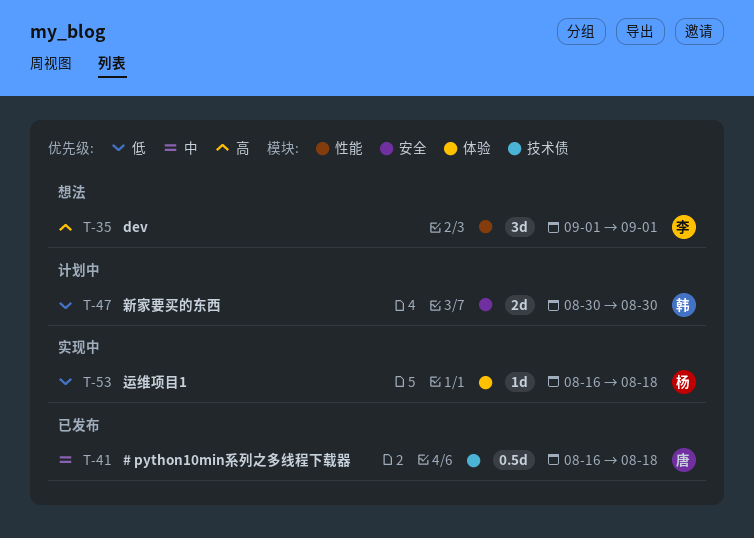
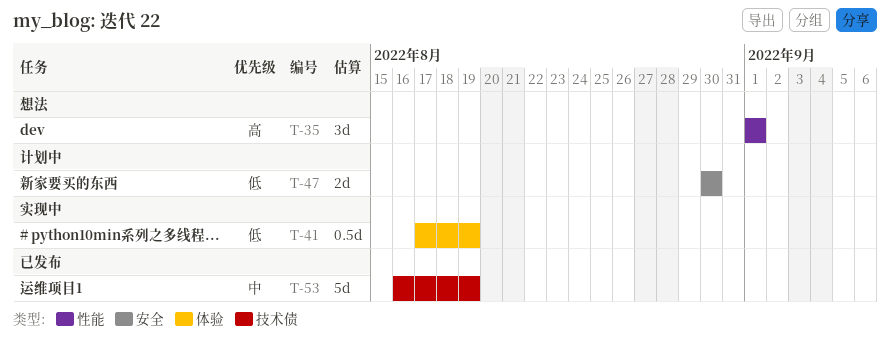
T-41, status: 已发布 -> 实现中
T-41, priority: 中 -> 低
T-41, label: 技术债 -> 体验
T-41, start: Aug 16 -> Aug 17
T-41, due: Aug 18 -> Aug 19
T-53, status: 实现中 -> 已发布
T-53, priority: 低 -> 中
T-53, label: 体验 -> 技术债
T-53, estimate: 1d -> 5d
T-53, due: Aug 18 -> Aug 19

